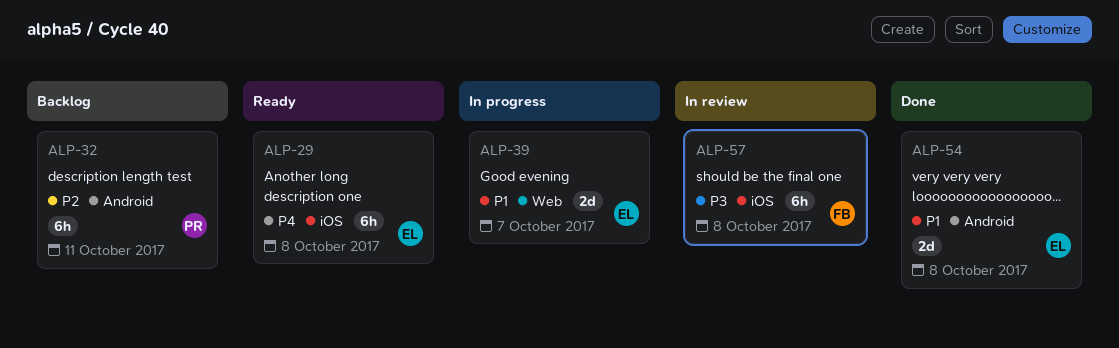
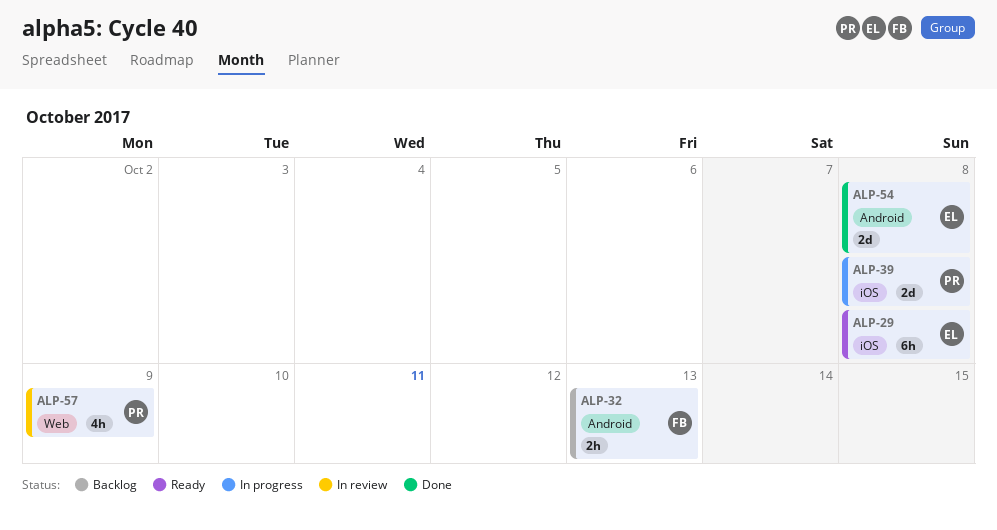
ALP-32, owner: PR -> FB
ALP-32, estimate: 6h -> 2h
ALP-32, due: Oct 11 -> Oct 13
ALP-39, owner: EL -> PR
ALP-39, label: Web -> iOS
ALP-39, due: Oct 7 -> Oct 8
ALP-57, owner: FB -> PR
ALP-57, label: iOS -> Web
ALP-57, estimate: 6h -> 4h
ALP-57, due: Oct 8 -> Oct 9

